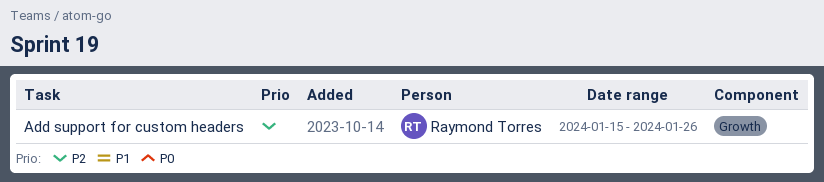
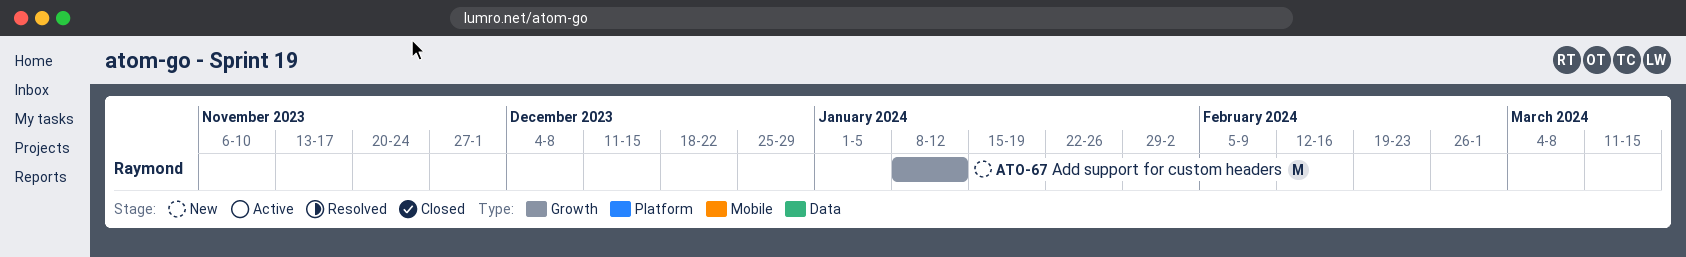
Add support for custom headers, start: Jan 15 -> Jan 8
Add support for custom headers, due: Jan 26 -> Jan 12

